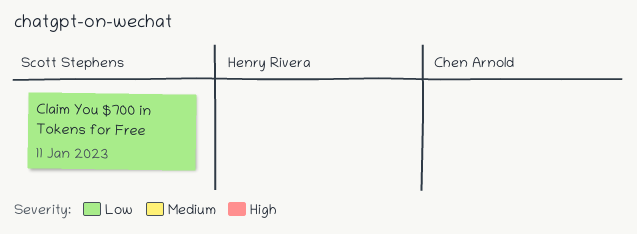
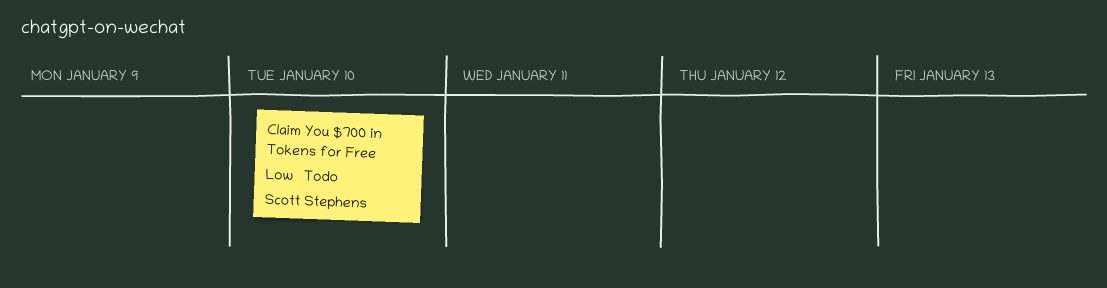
Claim You $700 in Tokens for Free, due: Jan 11 -> Jan 10

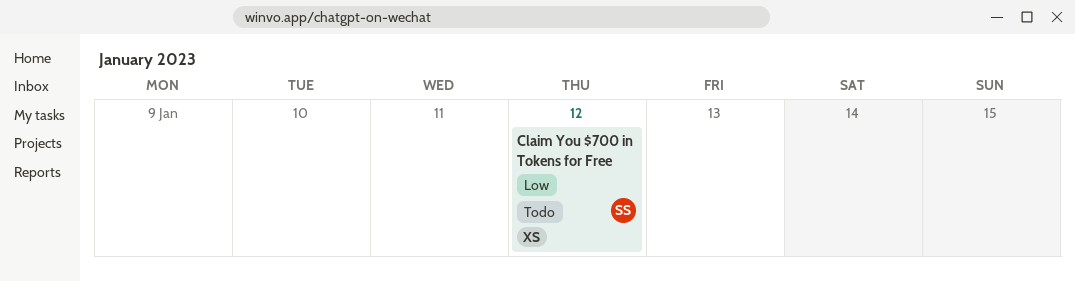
Claim You $700 in Tokens for Free, due: Jan 10 -> Jan 12

